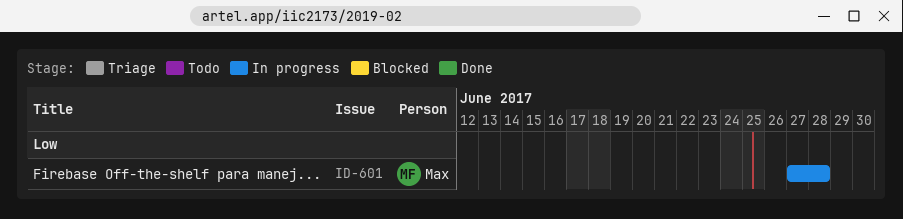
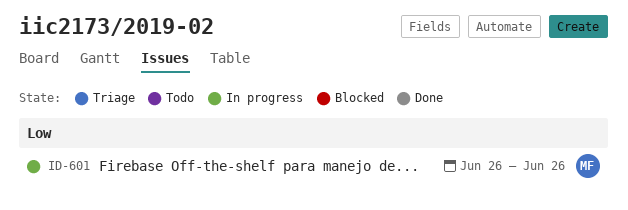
ID-601, start: Jun 27 -> Jun 26
ID-601, due: Jun 28 -> Jun 26

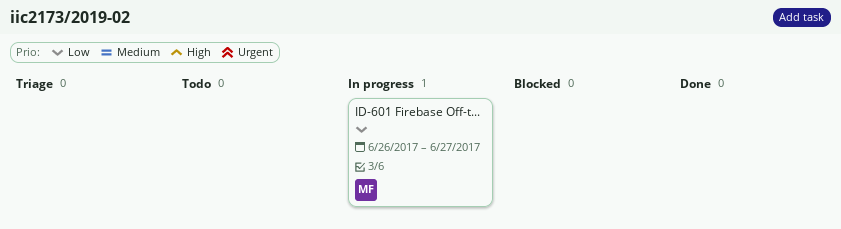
ID-601, due: Jun 26 -> Jun 27

